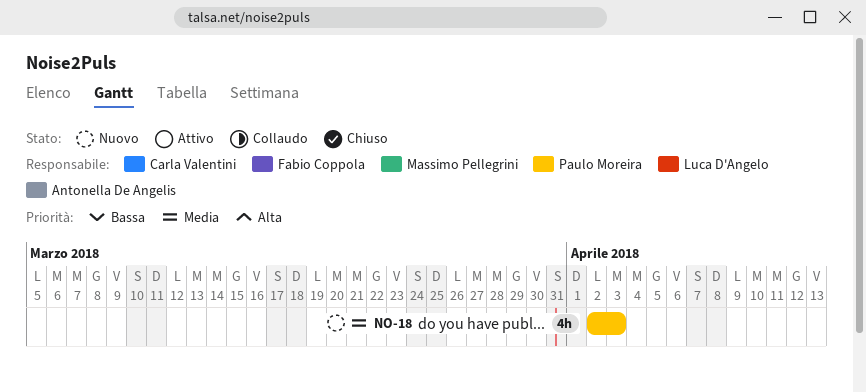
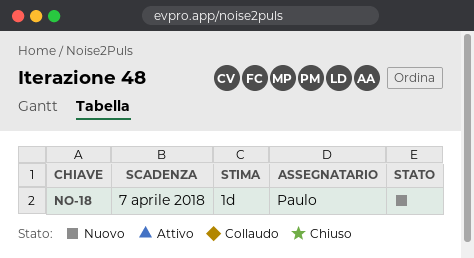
NO-18, estimate: 4h -> 1d
NO-18, due: Apr 3 -> Apr 7

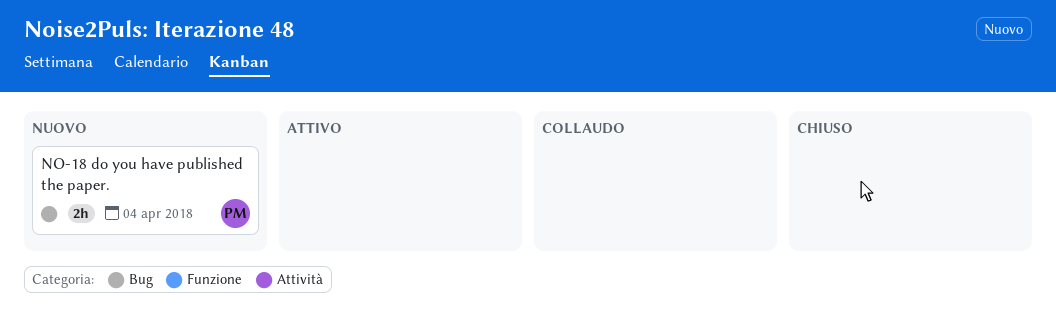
NO-18, estimate: 1d -> 2h
NO-18, due: Apr 7 -> Apr 4

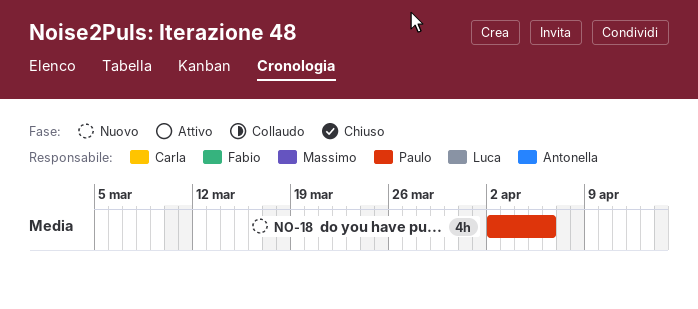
NO-18, estimate: 2h -> 4h
NO-18, due: Apr 4 -> Apr 6

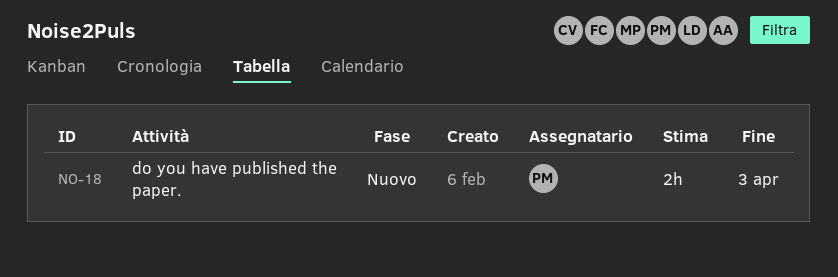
NO-18, estimate: 4h -> 2h
NO-18, due: Apr 6 -> Apr 3

